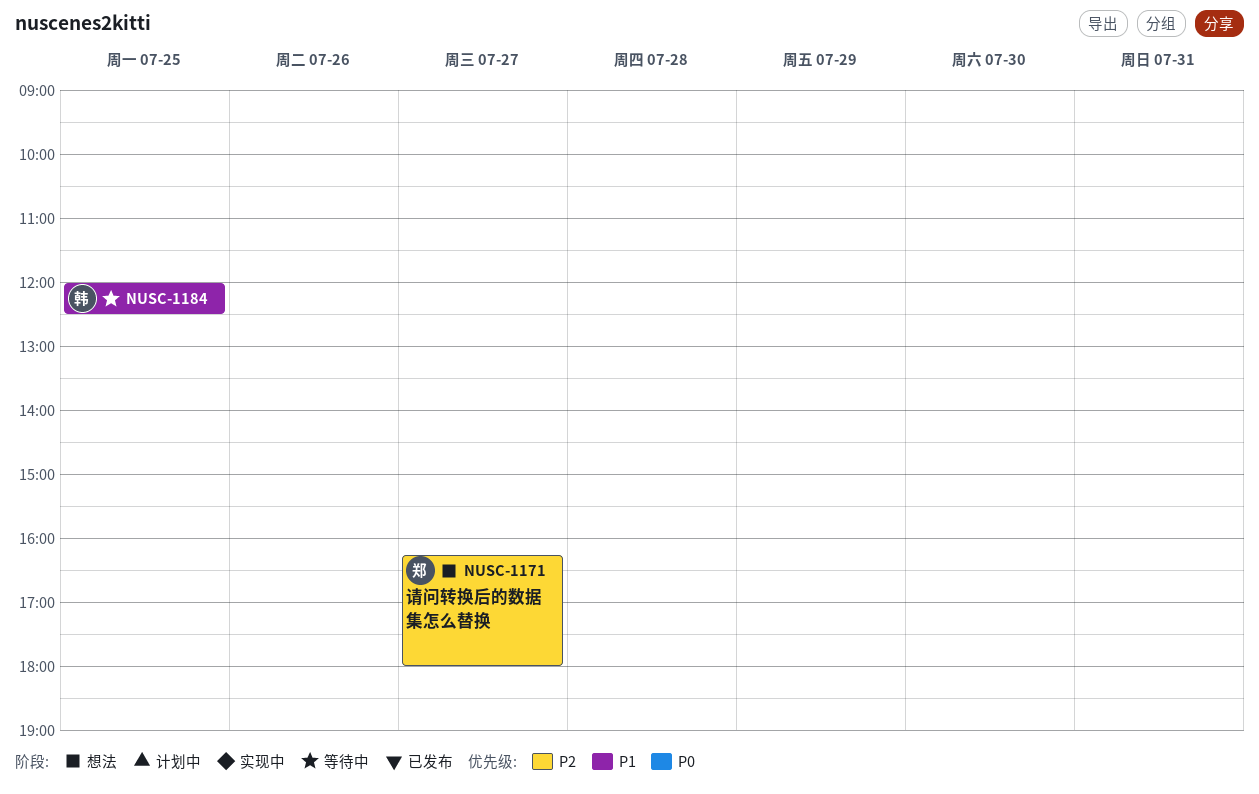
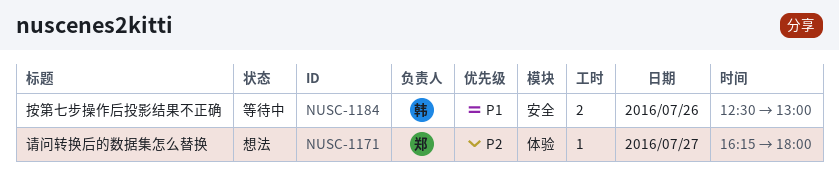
NUSC-1184, day: Jul 25 -> Jul 26
NUSC-1184, begins: 12:00 -> 12:30
NUSC-1184, ends: 12:30 -> 13:00

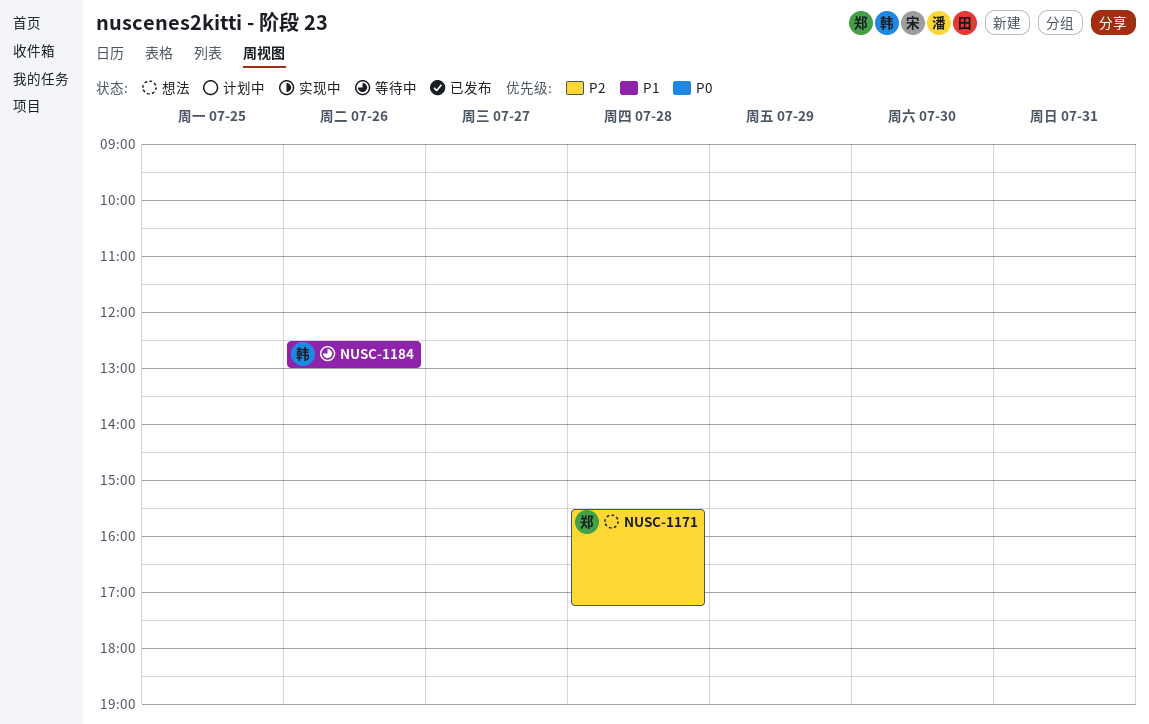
NUSC-1171, day: Jul 27 -> Jul 28
NUSC-1171, begins: 16:15 -> 15:30
NUSC-1171, ends: 18:00 -> 17:15

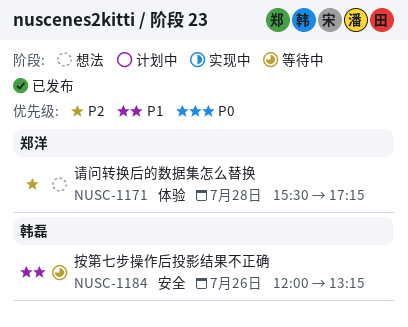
NUSC-1184, begins: 12:30 -> 12:00
NUSC-1184, ends: 13:00 -> 13:15

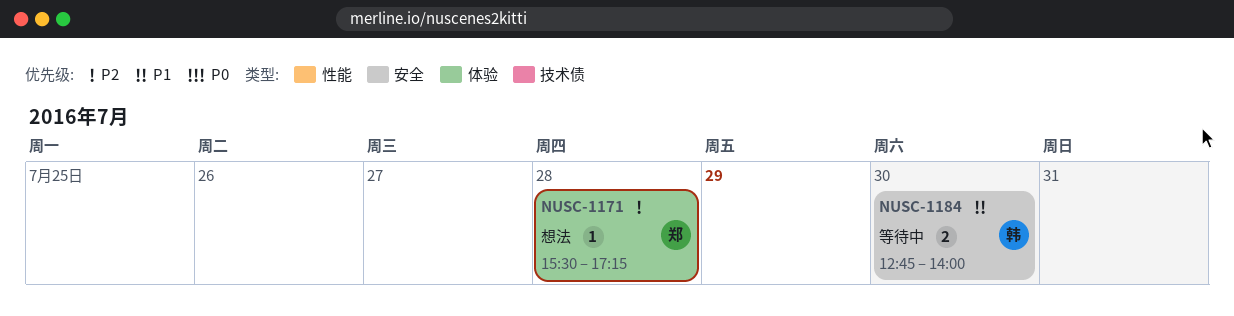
NUSC-1184, day: Jul 26 -> Jul 30
NUSC-1184, begins: 12:00 -> 12:45
NUSC-1184, ends: 13:15 -> 14:00

